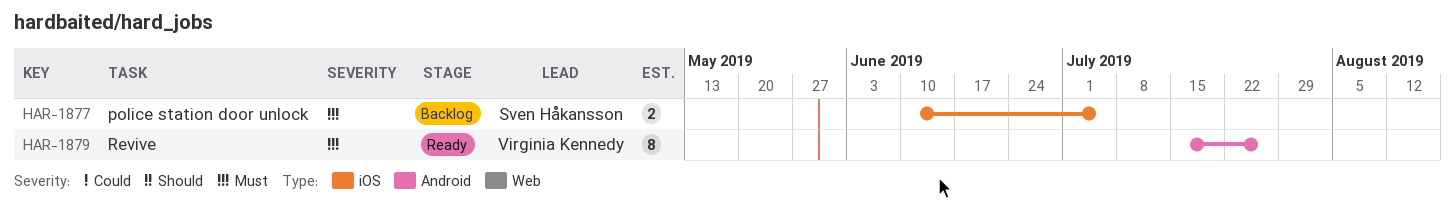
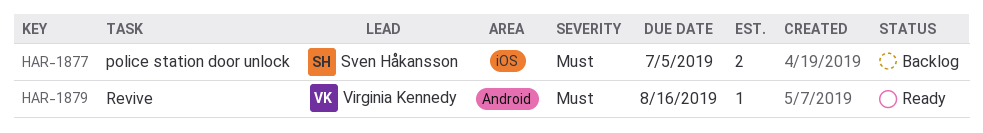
HAR-1879, estimate: 8 -> 1
HAR-1879, due: Jul 26 -> Aug 16

